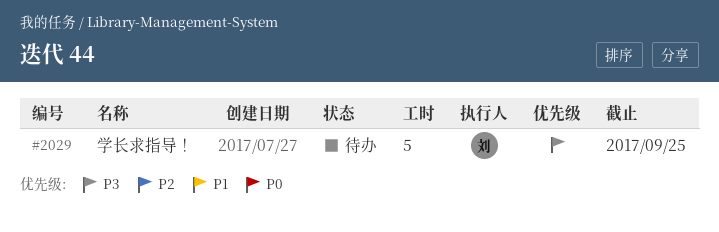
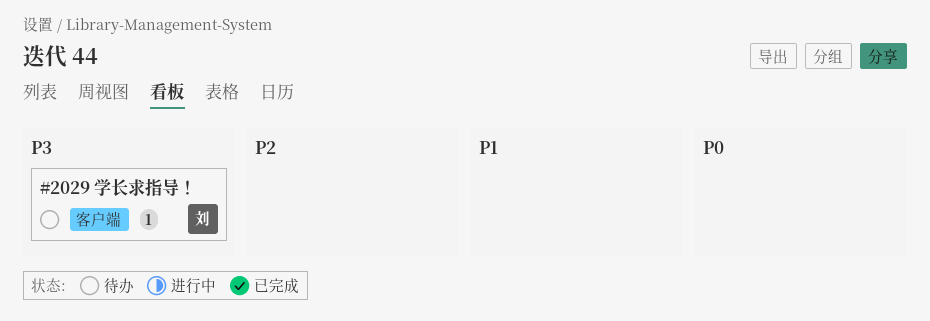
#2029, estimate: 5 -> 1

